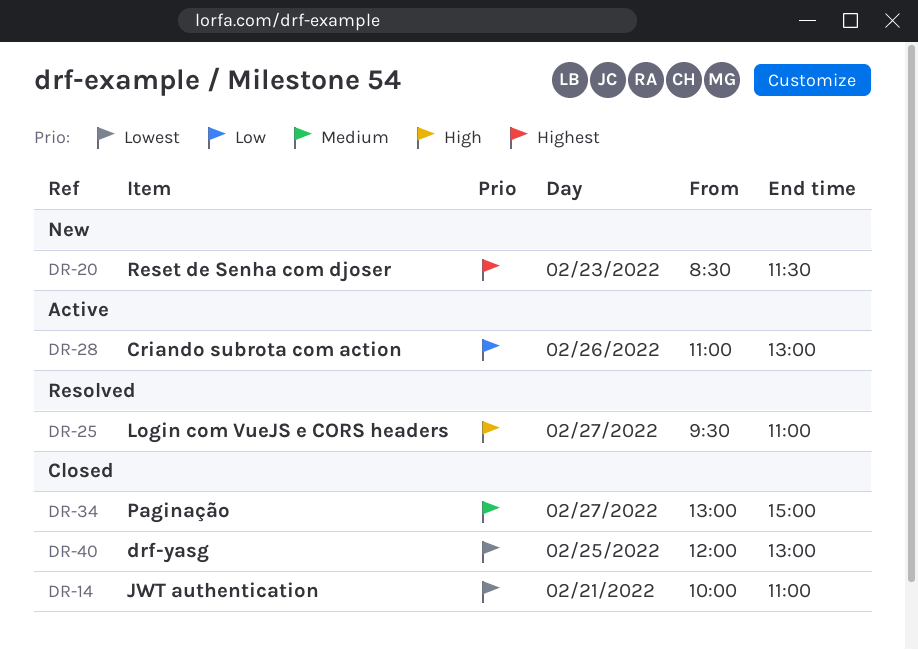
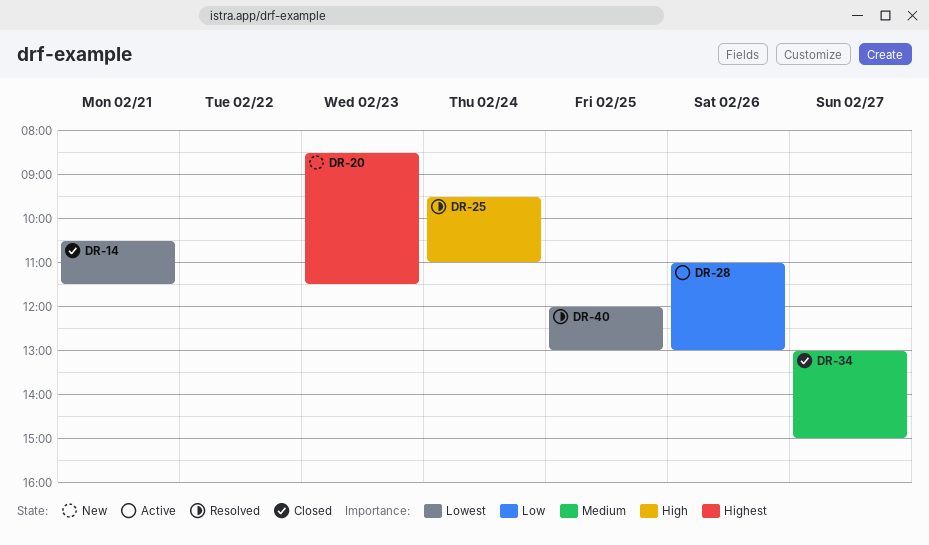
DR-14, begins: 10:00 -> 10:30
DR-14, ends: 11:00 -> 11:30
DR-25, day: Feb 27 -> Feb 24
DR-40, status: Closed -> Resolved

